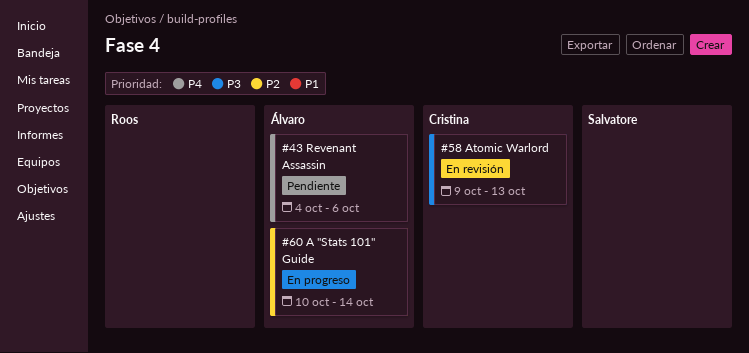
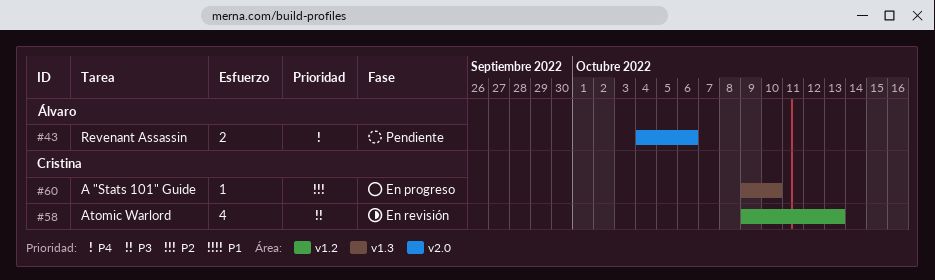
#60, owner: Álvaro -> Cristina
#60, start: Oct 10 -> Oct 9
#60, due: Oct 14 -> Oct 10

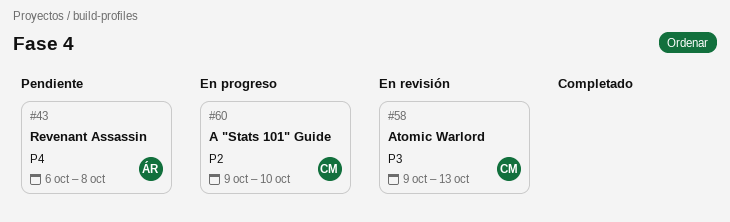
#43, start: Oct 4 -> Oct 6
#43, due: Oct 6 -> Oct 8

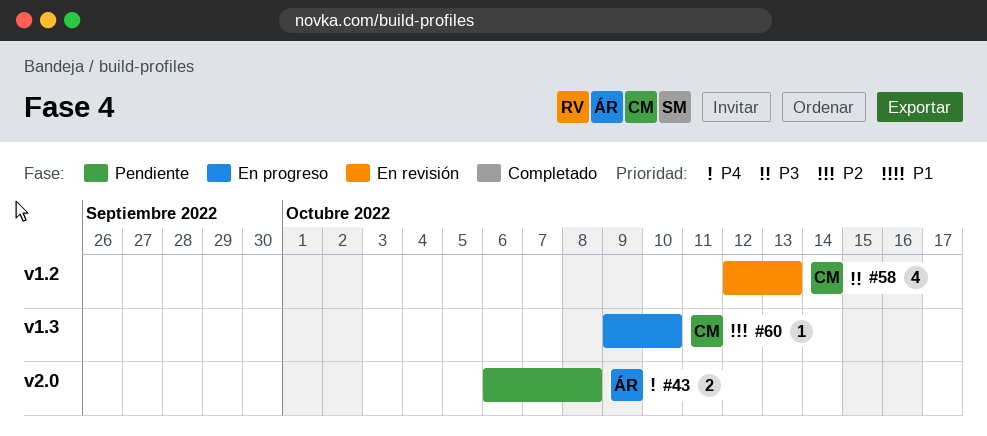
#58, start: Oct 9 -> Oct 12

